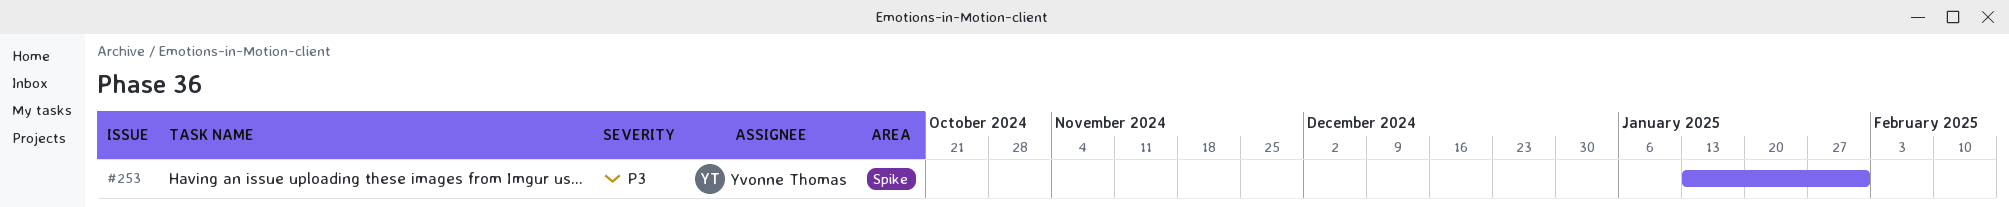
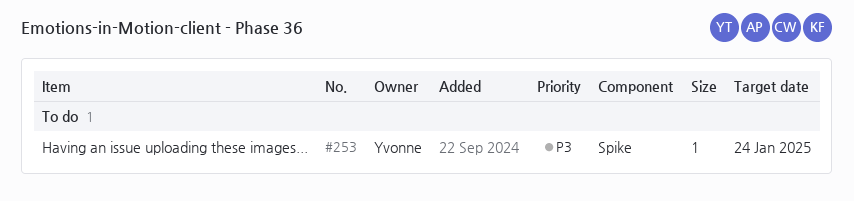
#253, due: Jan 31 -> Jan 24

